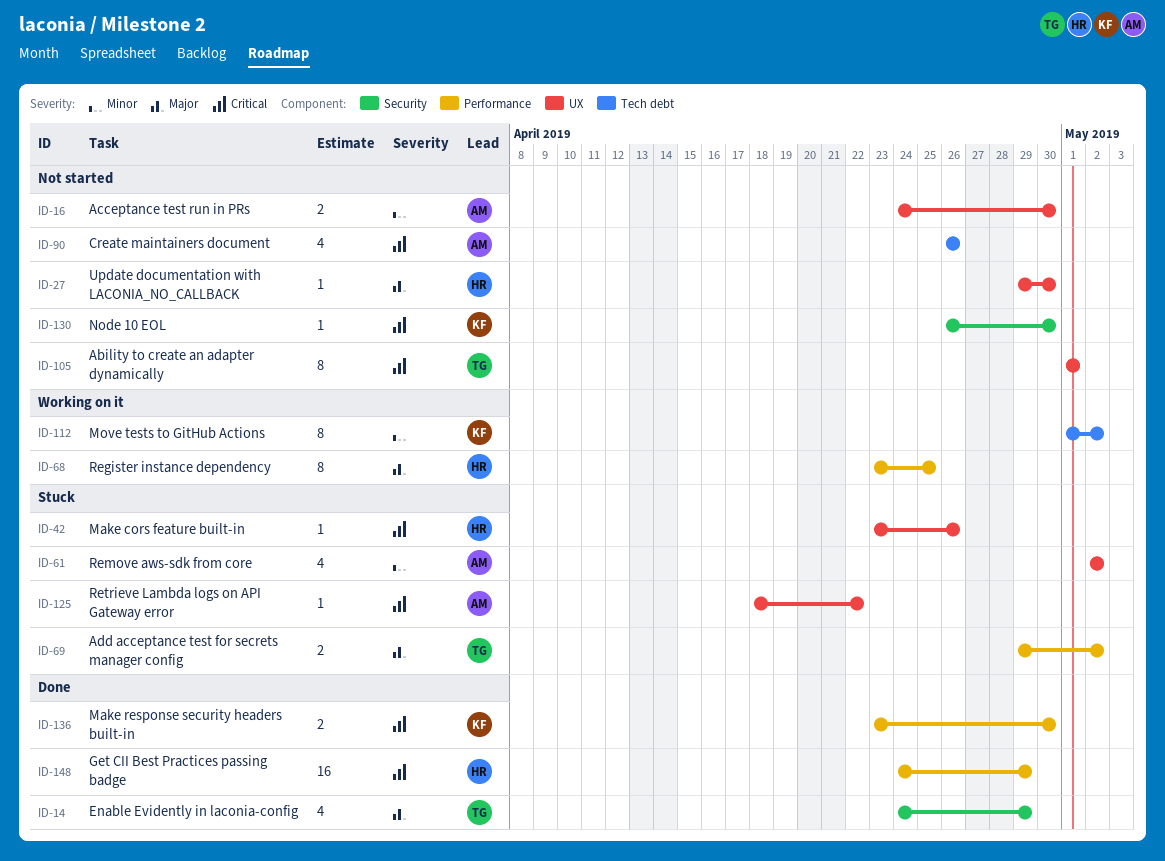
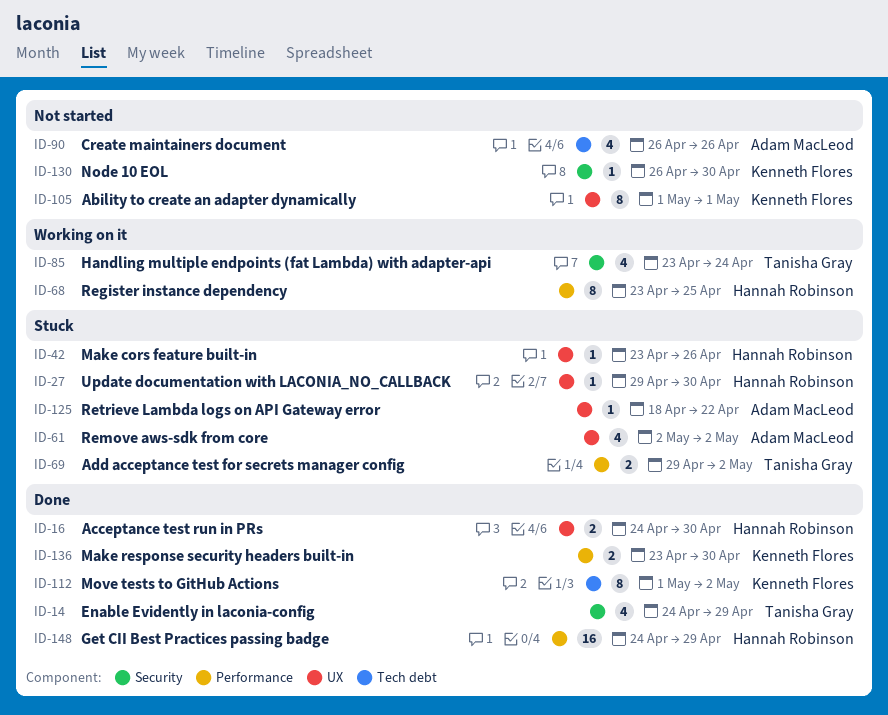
ID-16, status: Not started -> Done
ID-16, owner: Adam MacLeod -> Hannah Robinson
ID-27, status: Not started -> Stuck
ID-85: none -> present
ID-105, owner: Tanisha Gray -> Kenneth Flores
ID-112, status: Working on it -> Done

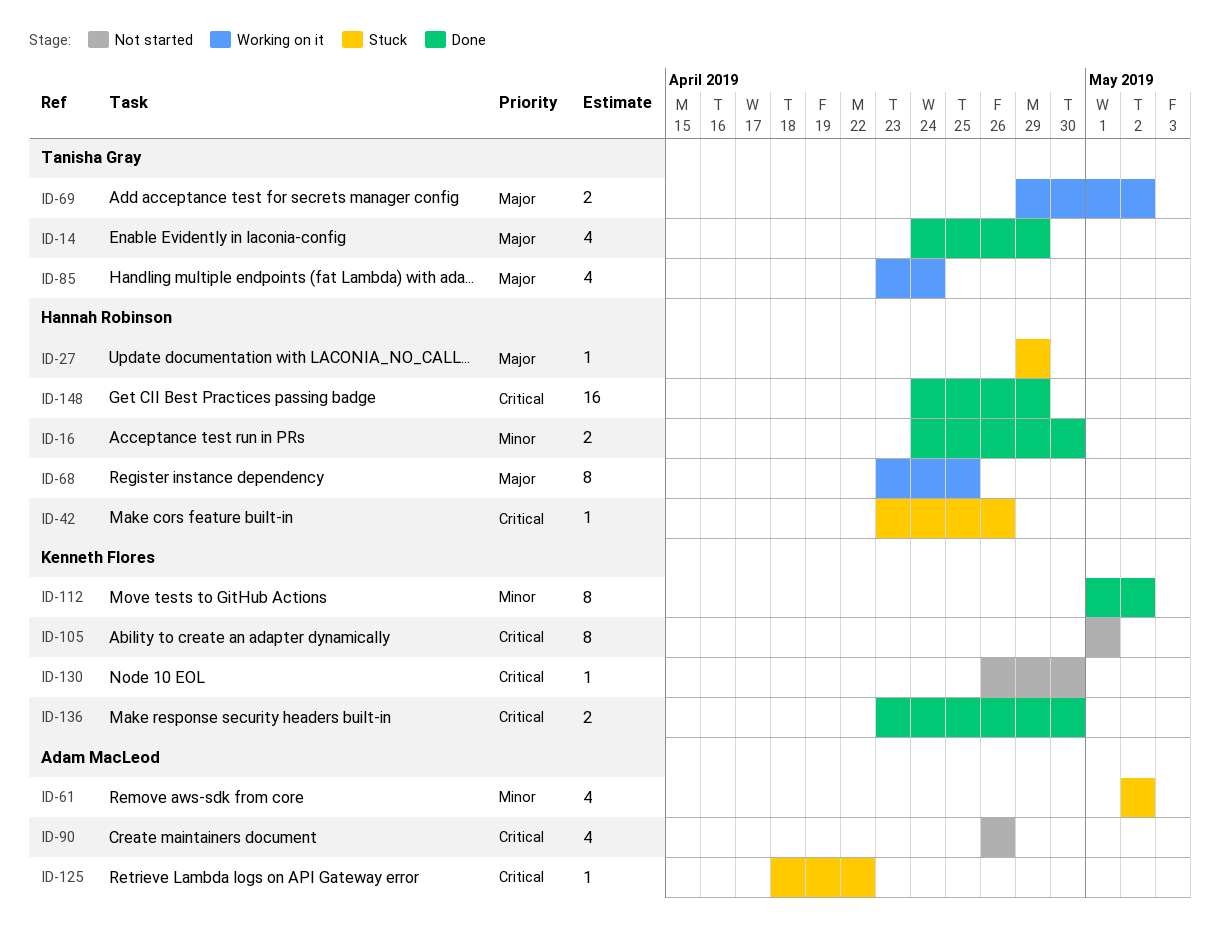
ID-27, due: Apr 30 -> Apr 29
ID-69, status: Stuck -> Working on it

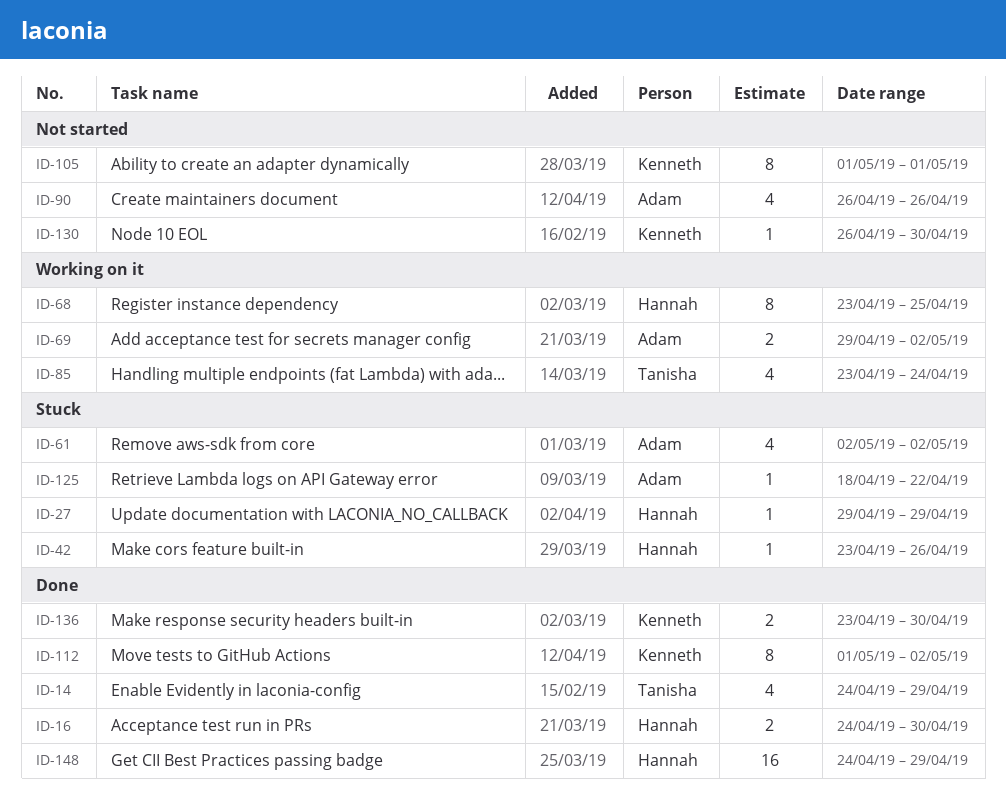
ID-69, owner: Tanisha Gray -> Adam MacLeod

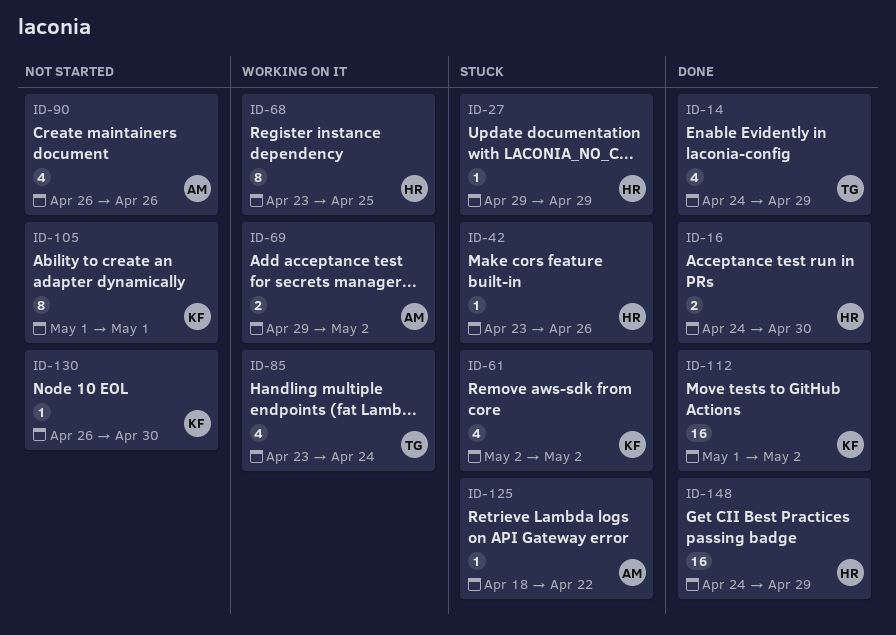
ID-61, owner: Adam -> Kenneth
ID-112, estimate: 8 -> 16
ID-136: present -> none

